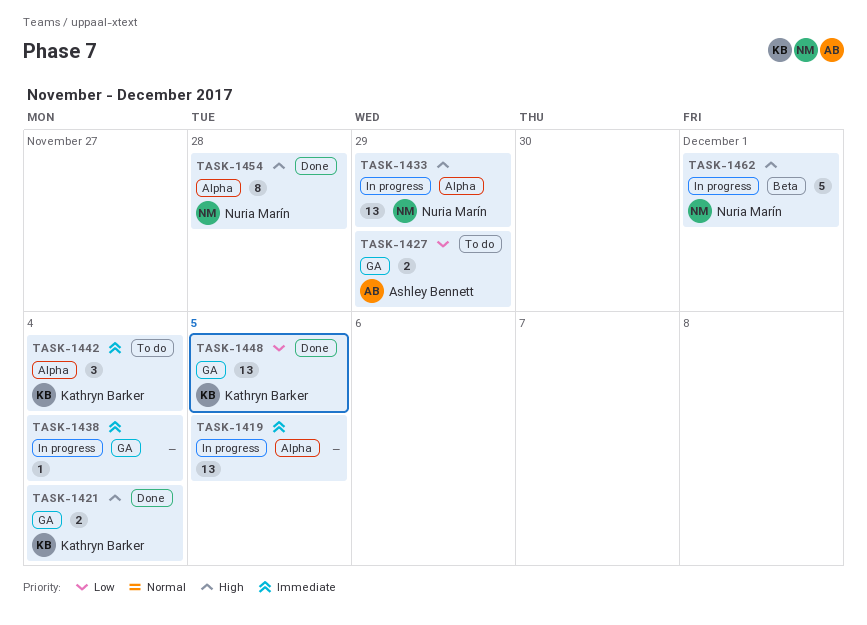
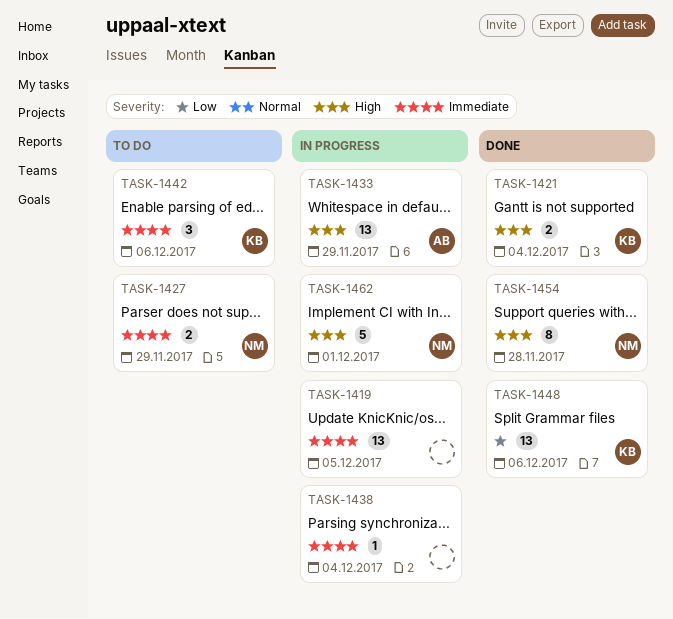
TASK-1427, owner: Ashley Bennett -> Nuria Marín
TASK-1427, priority: Low -> Immediate
TASK-1433, owner: Nuria Marín -> Ashley Bennett
TASK-1442, due: Dec 4 -> Dec 6
TASK-1448, due: Dec 5 -> Dec 6

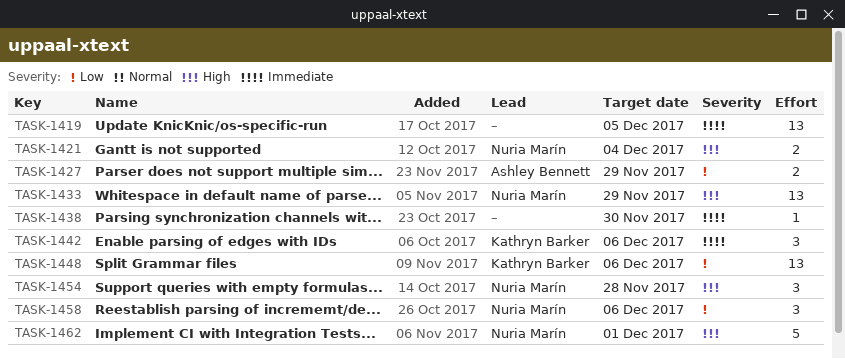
TASK-1421, owner: Kathryn Barker -> Nuria Marín
TASK-1427, owner: Nuria Marín -> Ashley Bennett
TASK-1427, priority: Immediate -> Low
TASK-1433, owner: Ashley Bennett -> Nuria Marín
TASK-1438, due: Dec 4 -> Nov 30
TASK-1454, estimate: 8 -> 3
TASK-1458: none -> present

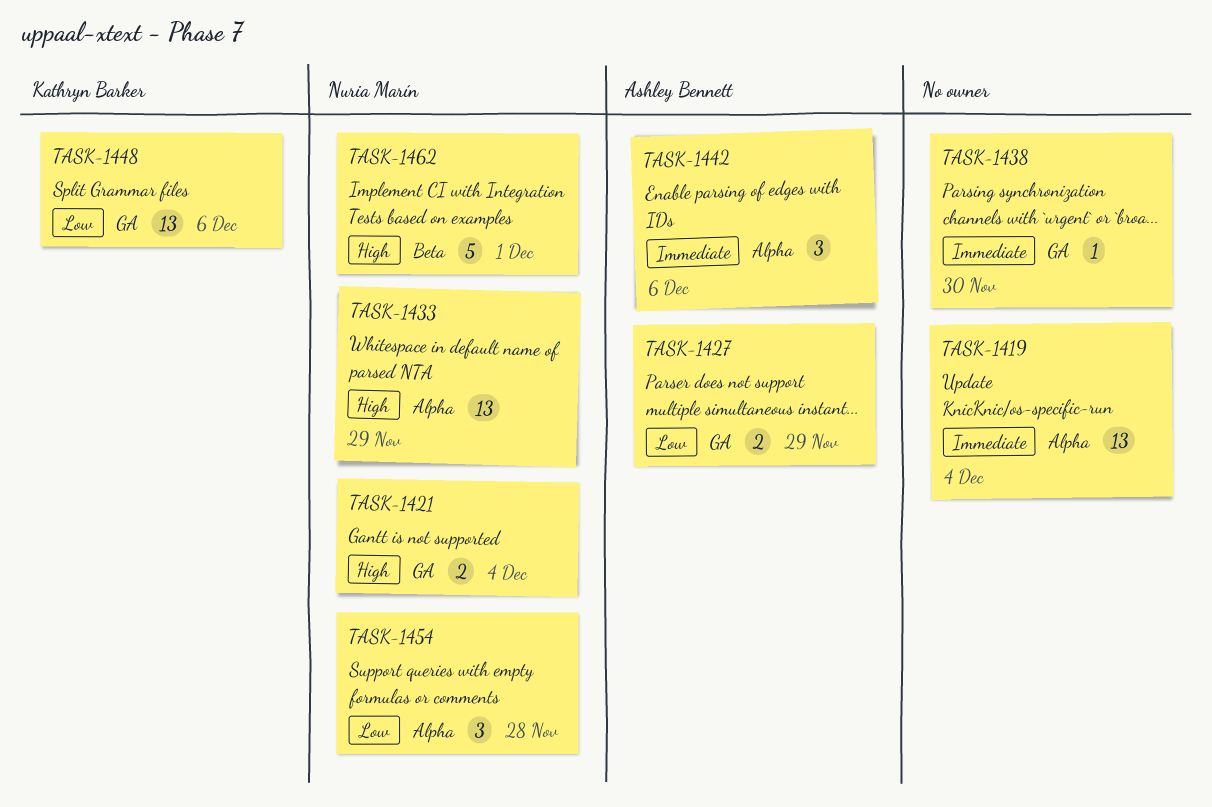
TASK-1419, due: Dec 5 -> Dec 4
TASK-1442, owner: Kathryn Barker -> Ashley Bennett
TASK-1454, priority: High -> Low
TASK-1458: present -> none

